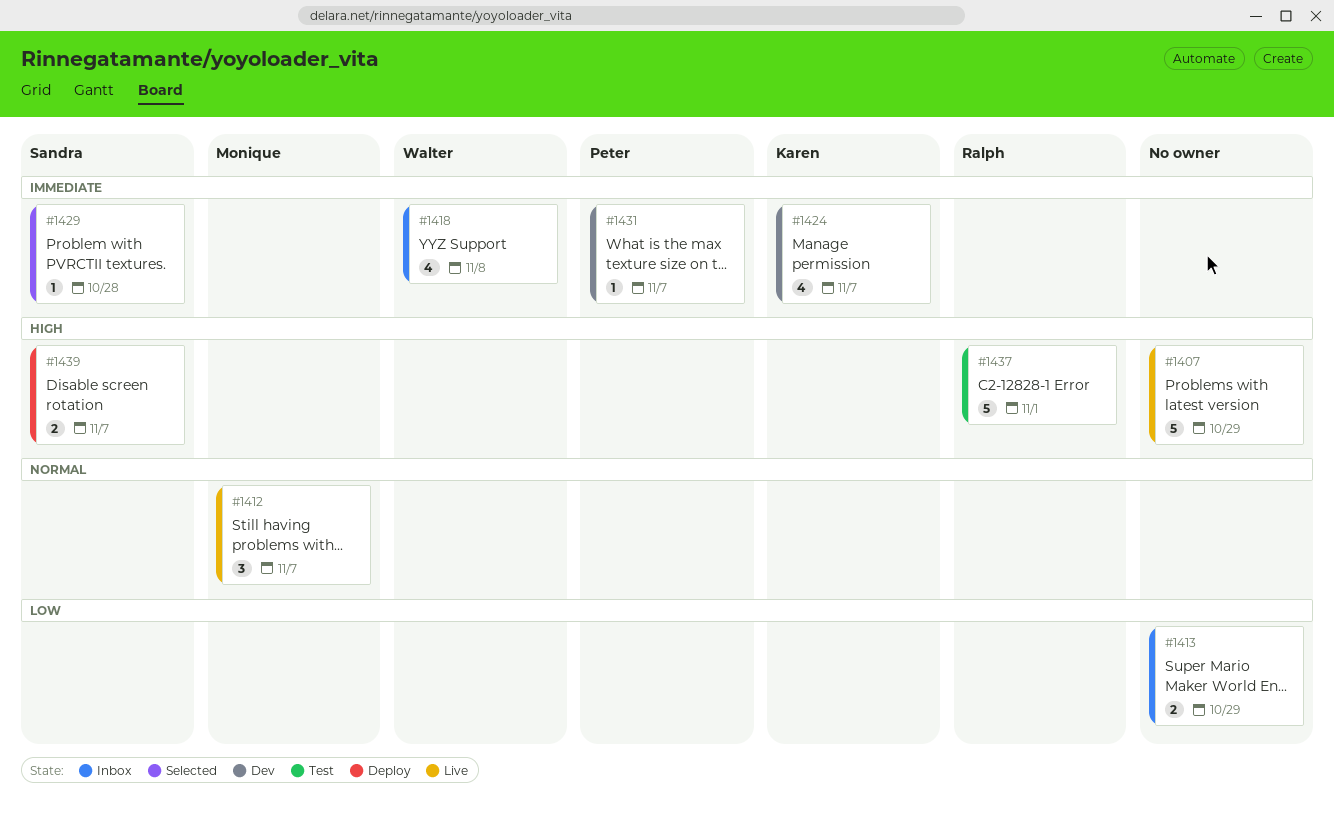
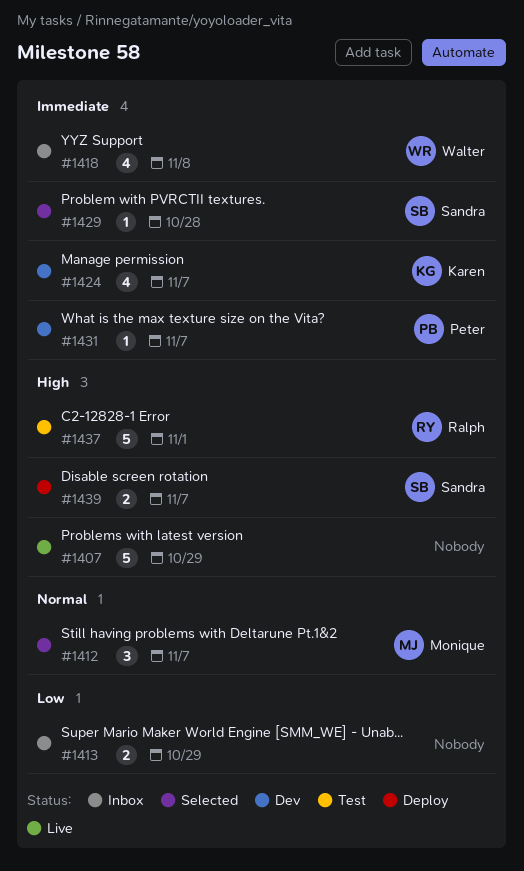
#1412, status: Live -> Selected

